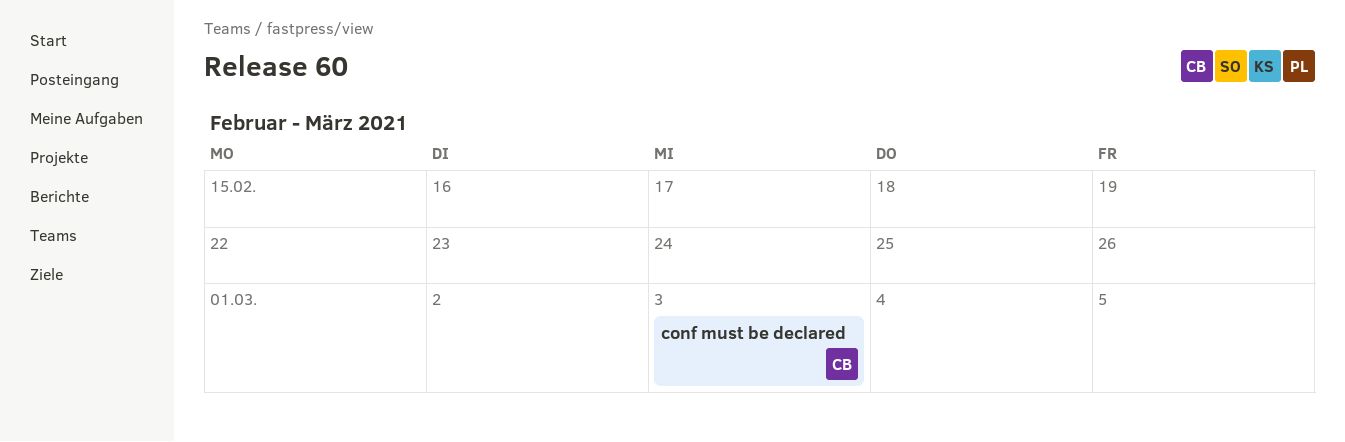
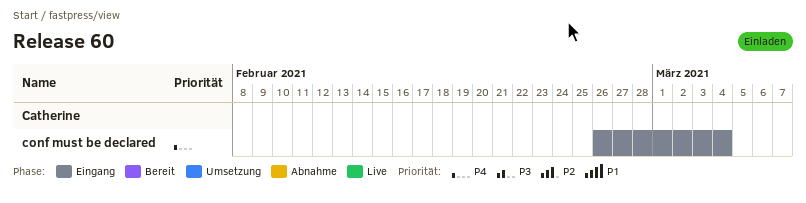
conf must be declared, due: Mar 3 -> Mar 4

